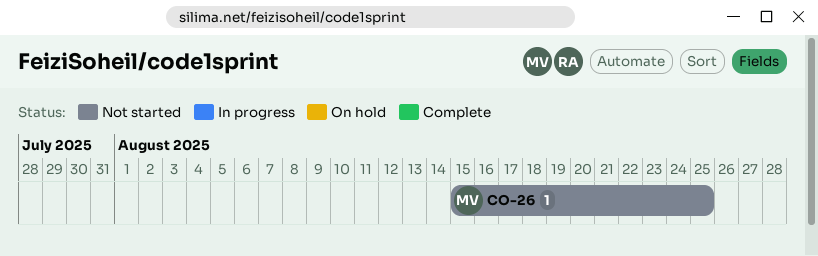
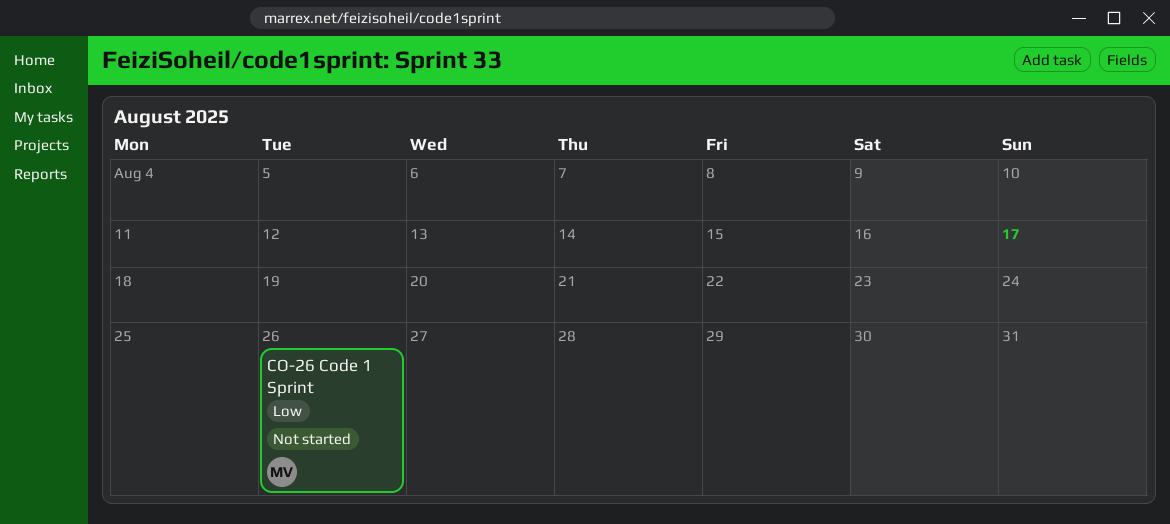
CO-26, due: Aug 25 -> Aug 26

